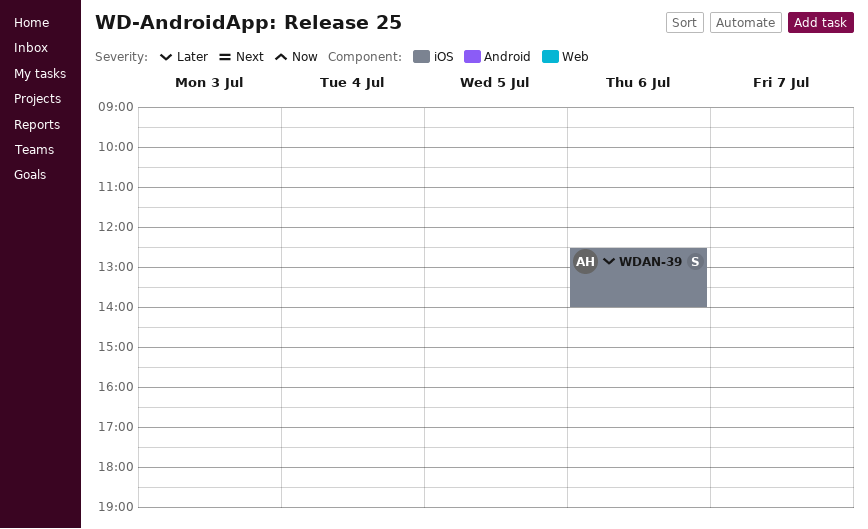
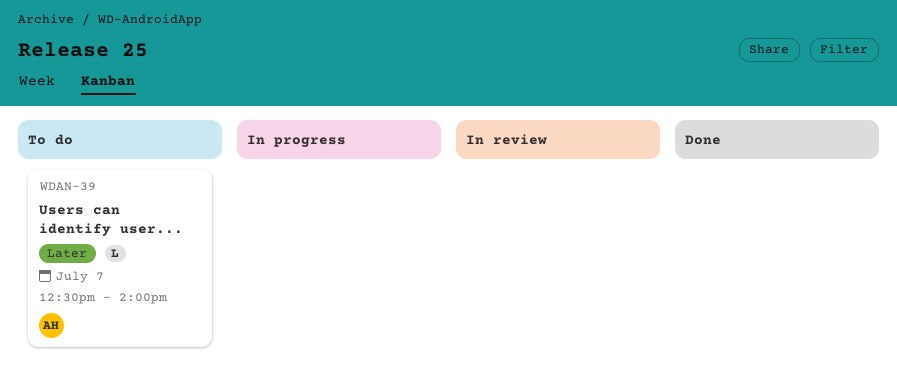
WDAN-39, estimate: S -> L
WDAN-39, day: Jul 6 -> Jul 7

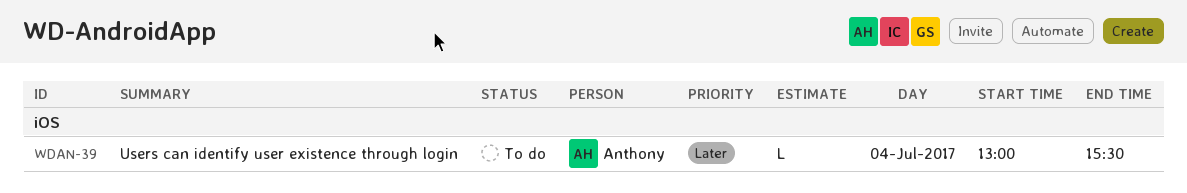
WDAN-39, day: Jul 7 -> Jul 4
WDAN-39, begins: 12:30 -> 13:00
WDAN-39, ends: 14:00 -> 15:30

